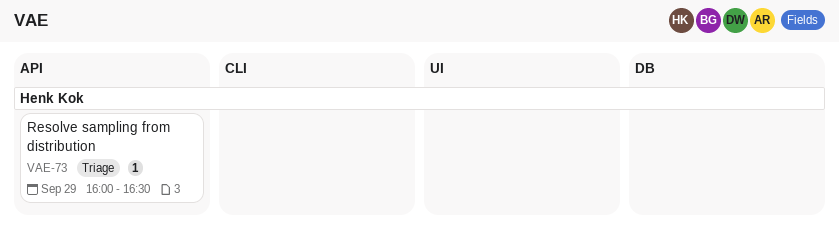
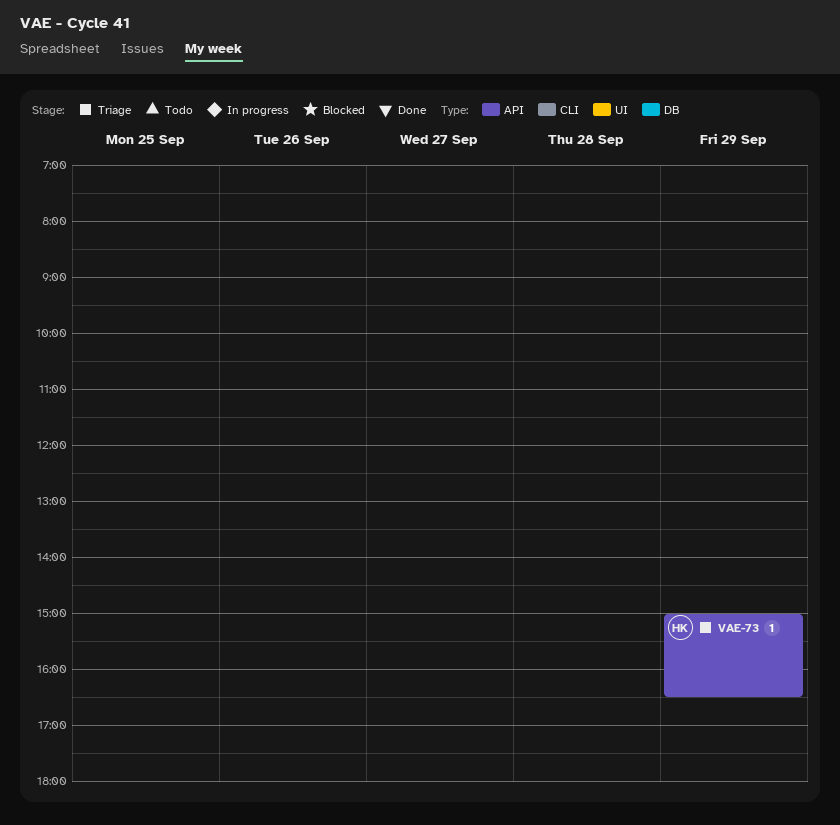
VAE-73, begins: 16:00 -> 15:00

